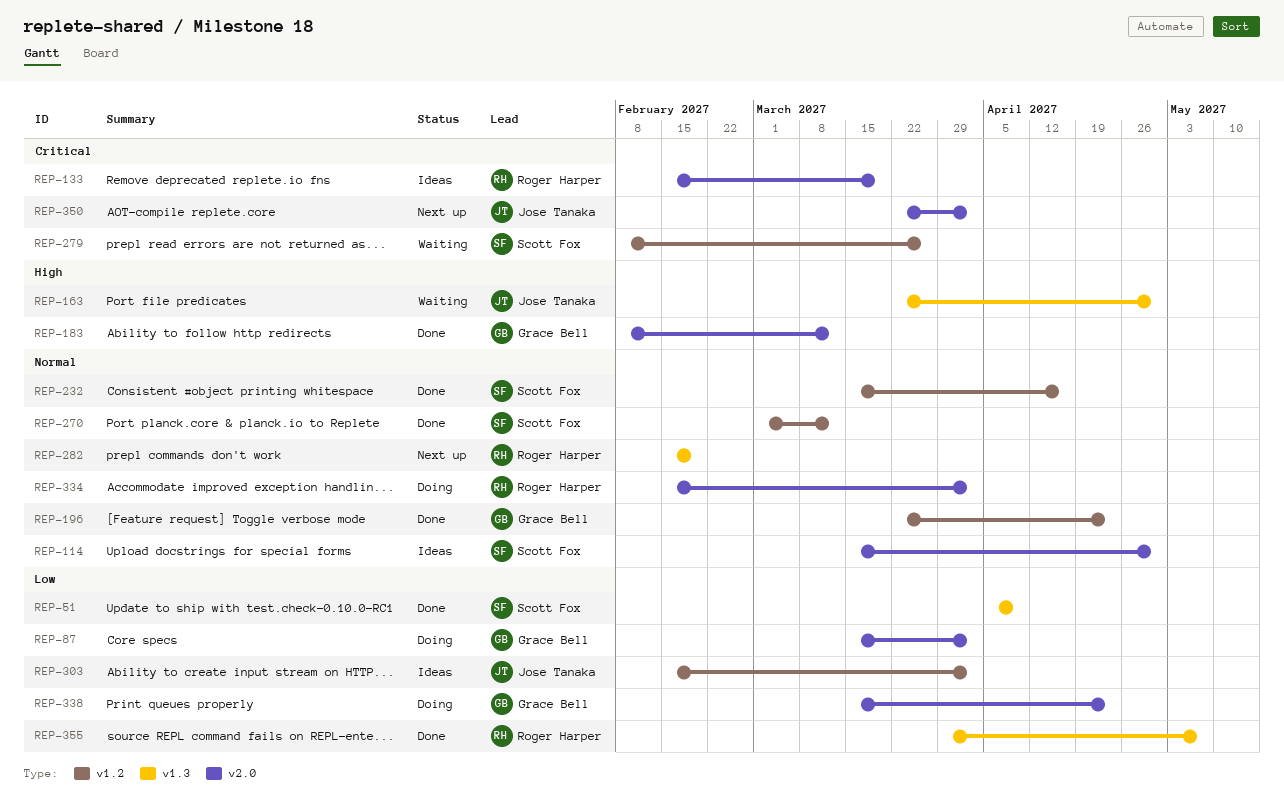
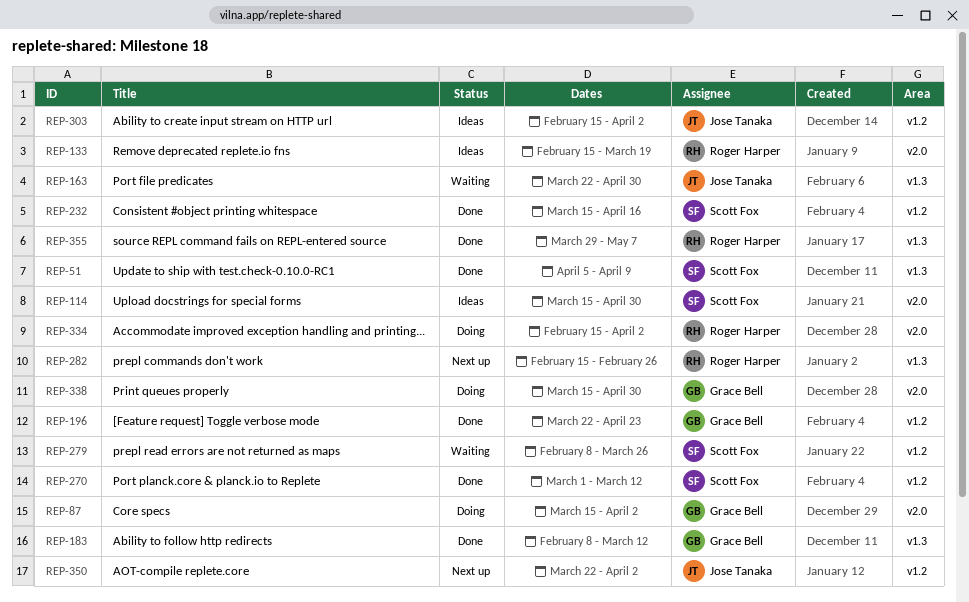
REP-183, label: v2.0 -> v1.3
REP-282, due: Feb 19 -> Feb 26
REP-338, due: Apr 23 -> Apr 30
REP-350, label: v2.0 -> v1.2

